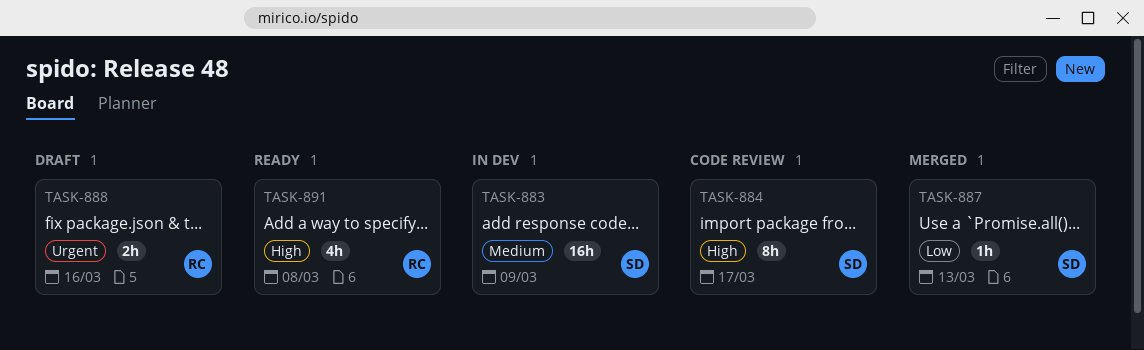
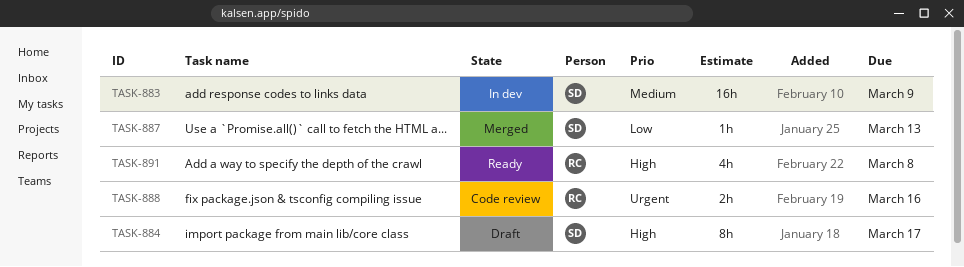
TASK-884, status: Code review -> Draft
TASK-888, status: Draft -> Code review

